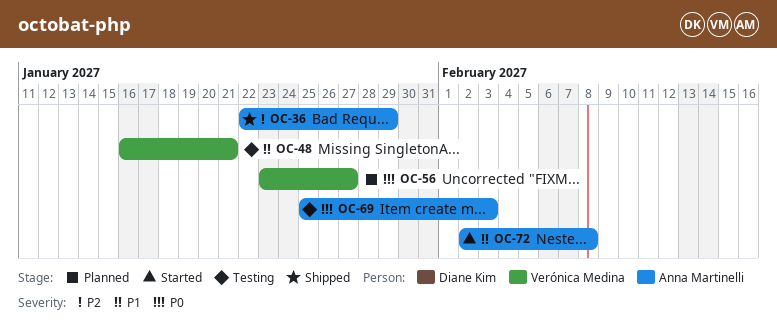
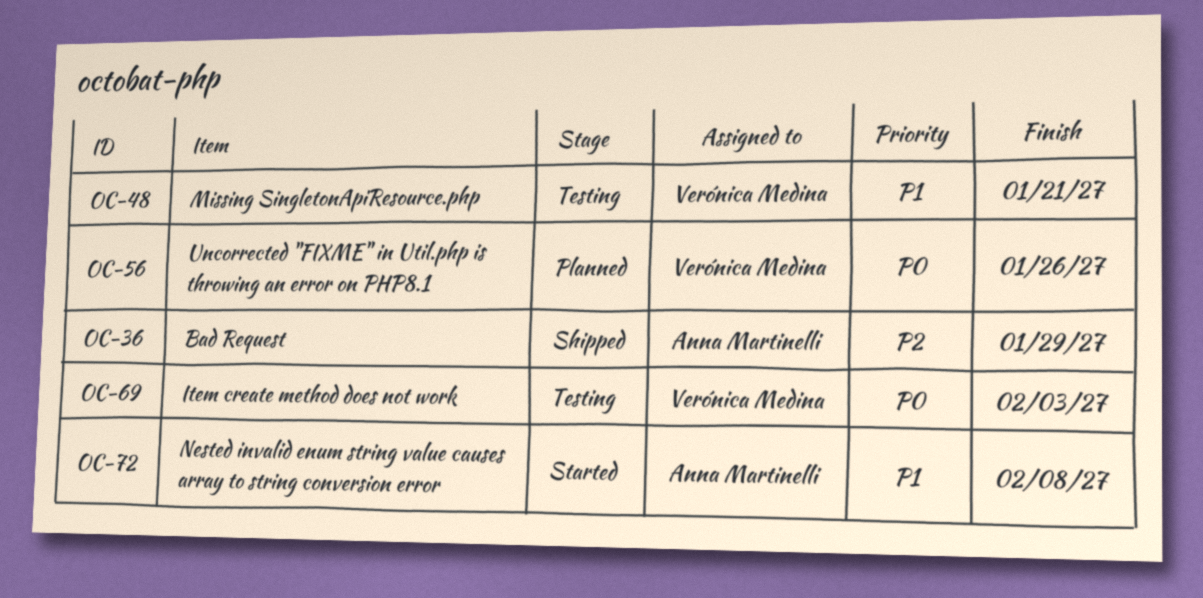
OC-56, due: Jan 27 -> Jan 26
OC-69, owner: Anna Martinelli -> Verónica Medina

